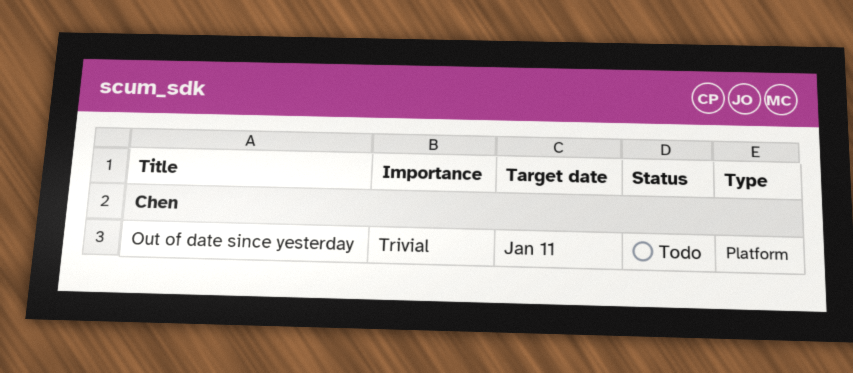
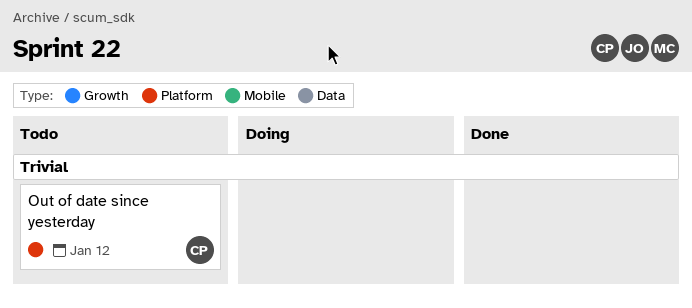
Out of date since yesterday, due: Jan 11 -> Jan 12

